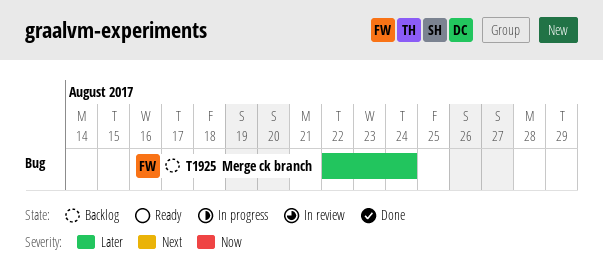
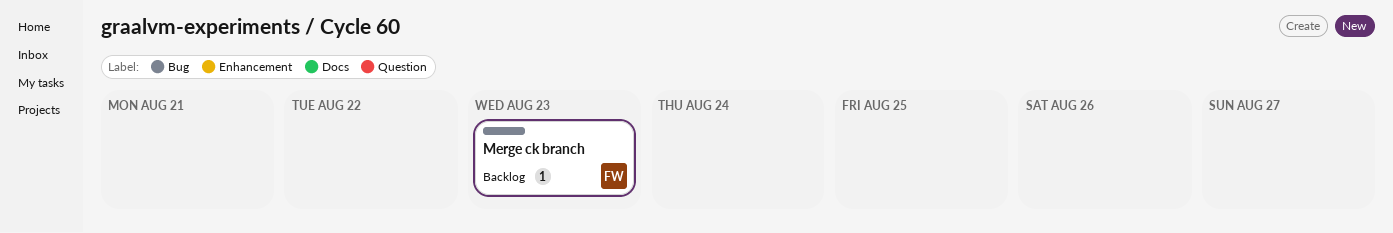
Merge ck branch, due: Aug 24 -> Aug 23

